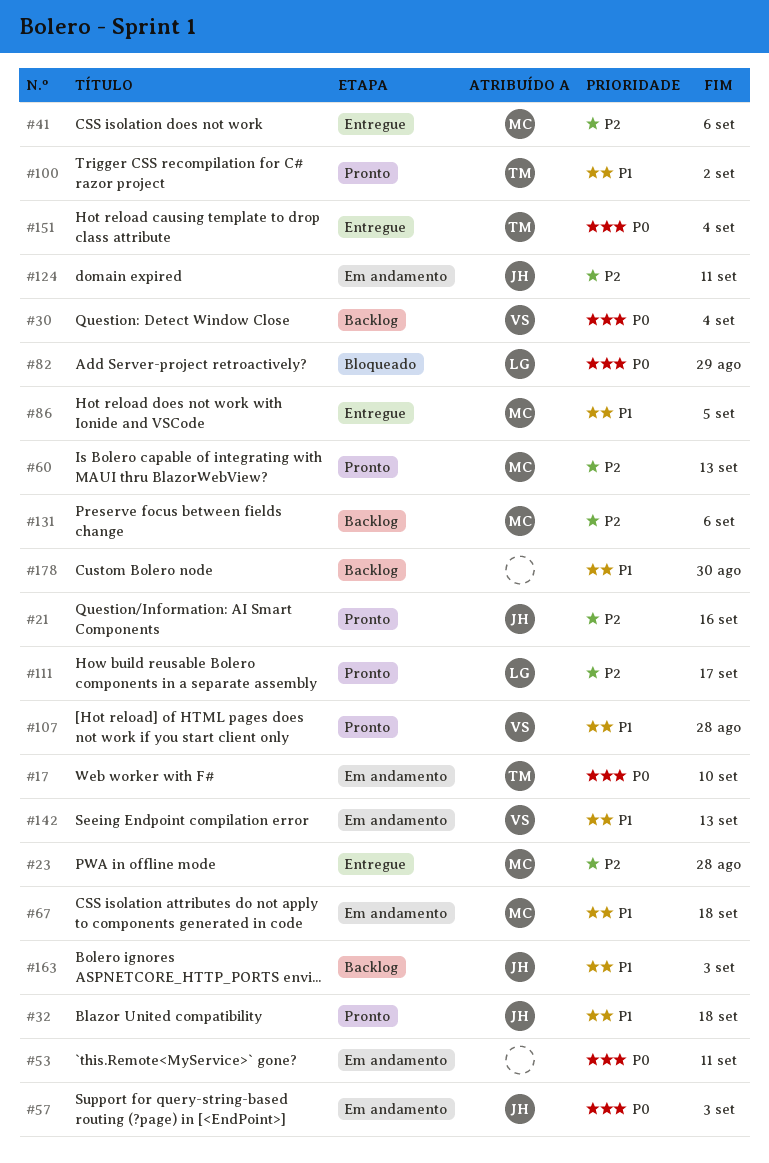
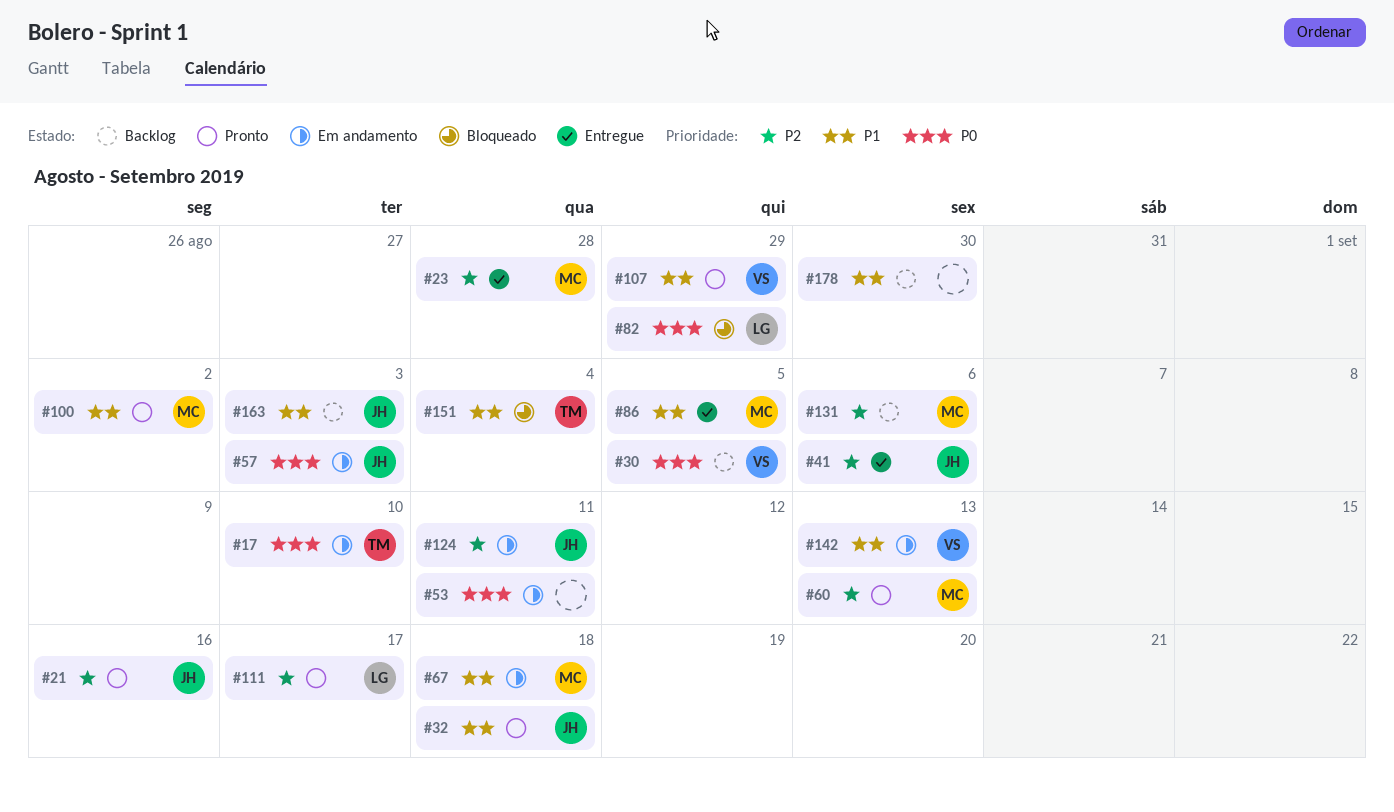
#30, due: Sep 4 -> Sep 5
#41, owner: MC -> JH
#100, owner: TM -> MC
#107, due: Aug 28 -> Aug 29
#151, status: Entregue -> Bloqueado
#151, priority: P0 -> P1

